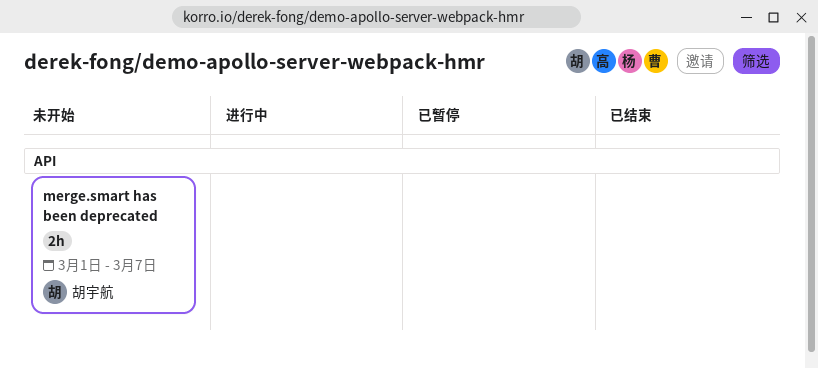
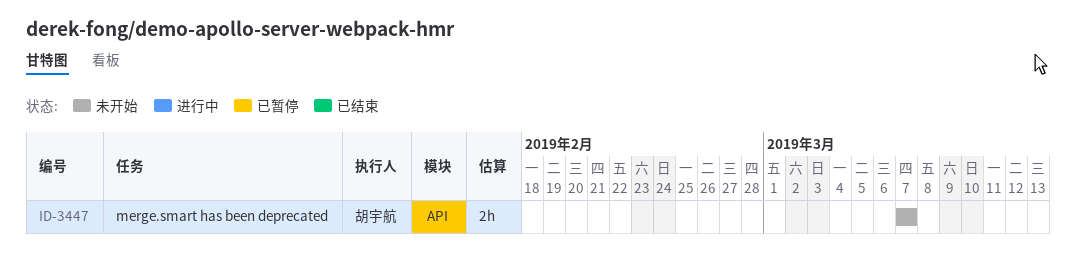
merge.smart has been deprecated, start: Mar 1 -> Mar 7

